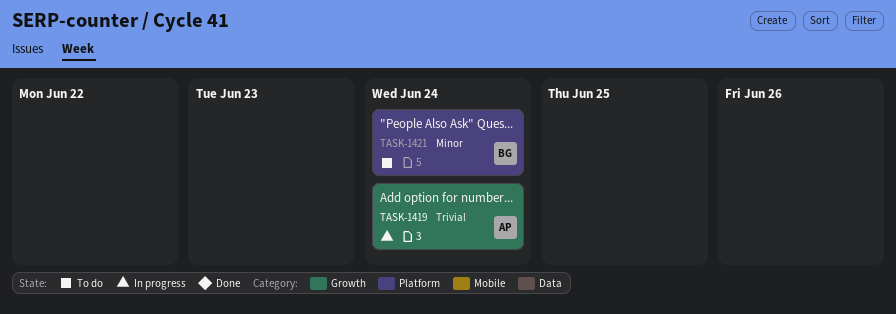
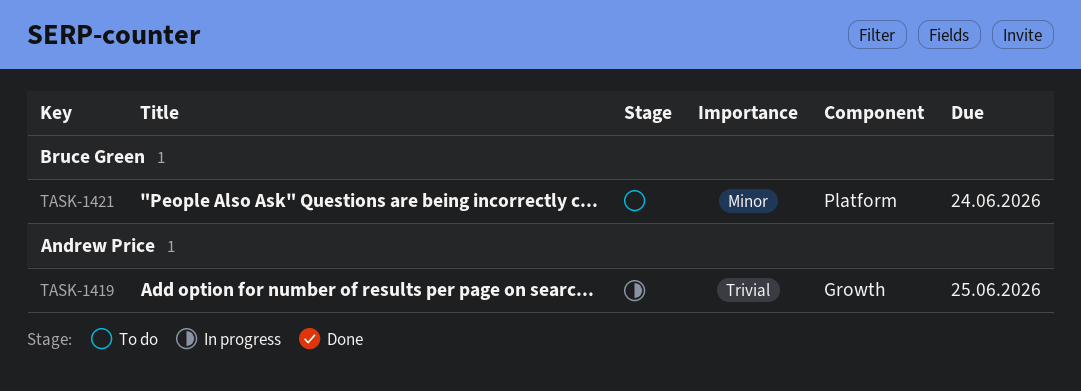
TASK-1419, due: Jun 24 -> Jun 25

